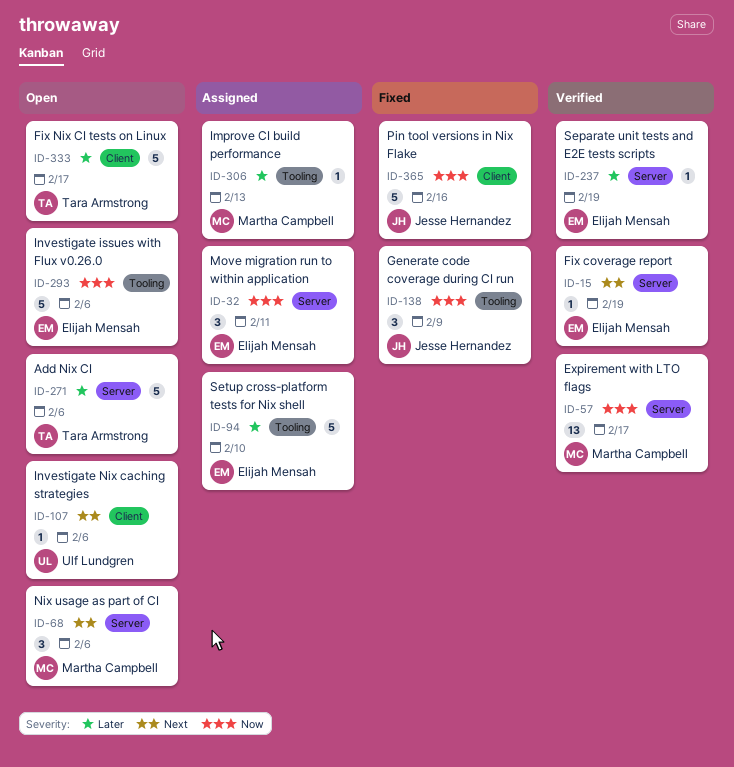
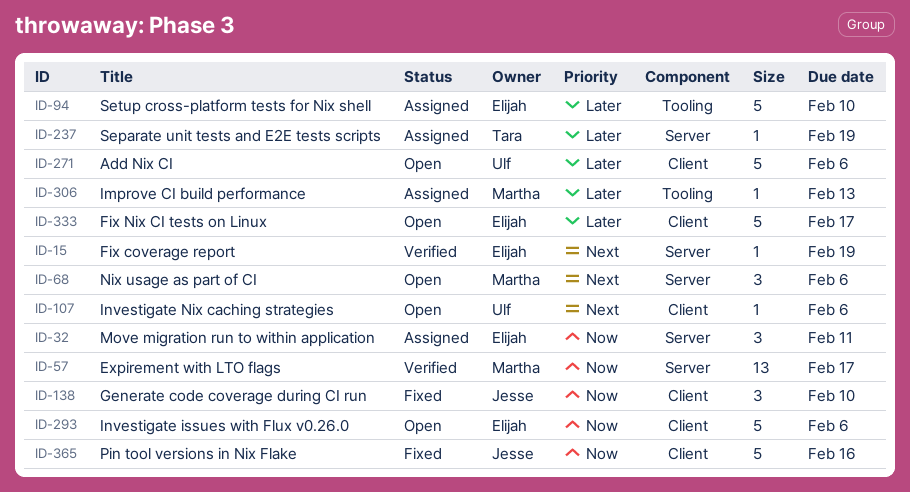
ID-138, label: Tooling -> Client
ID-138, due: Feb 9 -> Feb 10
ID-237, status: Verified -> Assigned
ID-237, owner: Elijah Mensah -> Tara Armstrong
ID-271, owner: Tara Armstrong -> Ulf Lundgren
ID-271, label: Server -> Client
ID-293, label: Tooling -> Client
ID-333, owner: Tara Armstrong -> Elijah Mensah

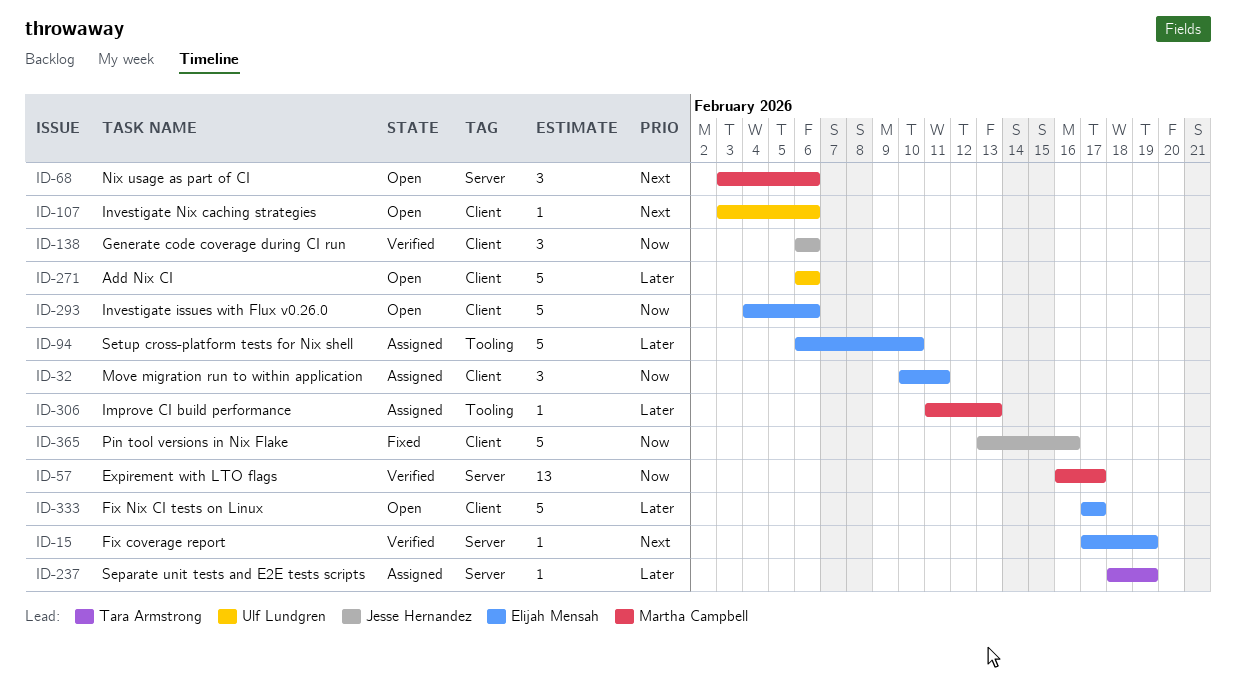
ID-32, label: Server -> Client
ID-138, status: Fixed -> Verified
ID-138, due: Feb 10 -> Feb 6

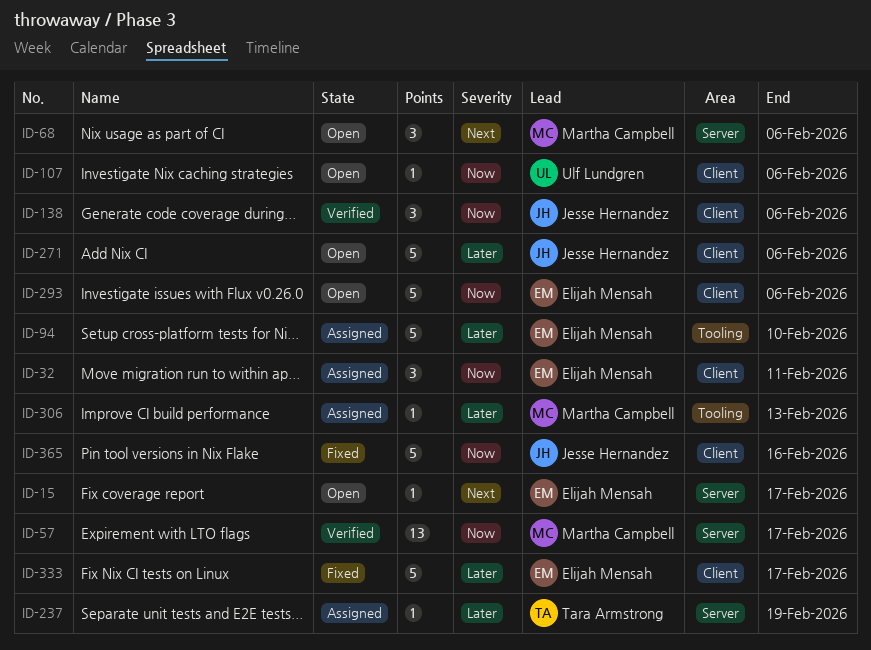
ID-15, status: Verified -> Open
ID-15, due: Feb 19 -> Feb 17
ID-107, priority: Next -> Now
ID-271, owner: Ulf Lundgren -> Jesse Hernandez
ID-333, status: Open -> Fixed

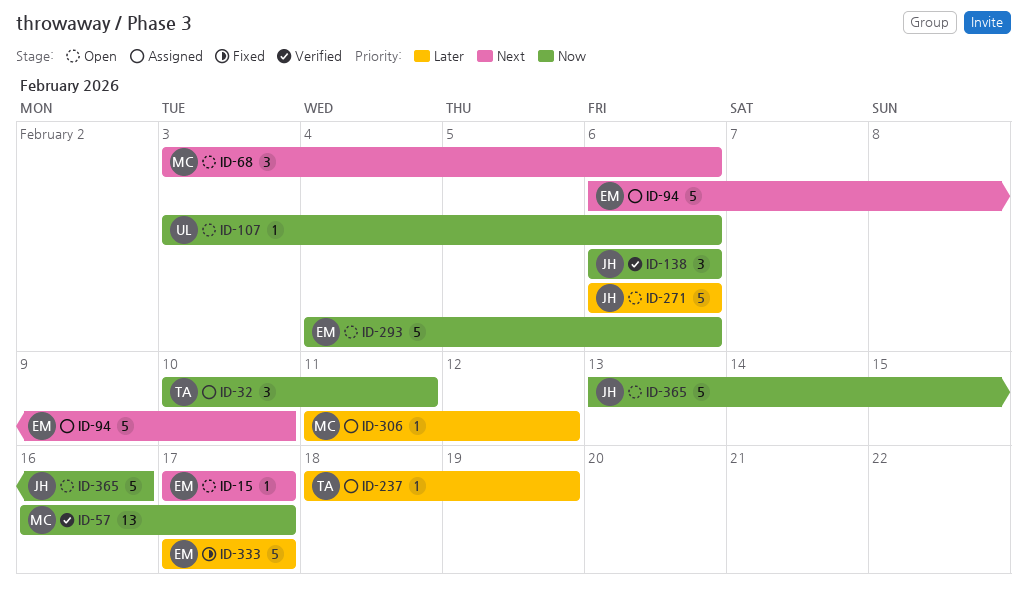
ID-32, owner: Elijah Mensah -> Tara Armstrong
ID-94, priority: Later -> Next
ID-306, due: Feb 13 -> Feb 12
ID-365, status: Fixed -> Open

